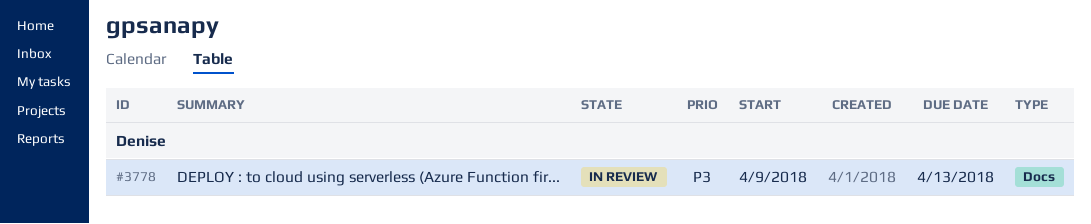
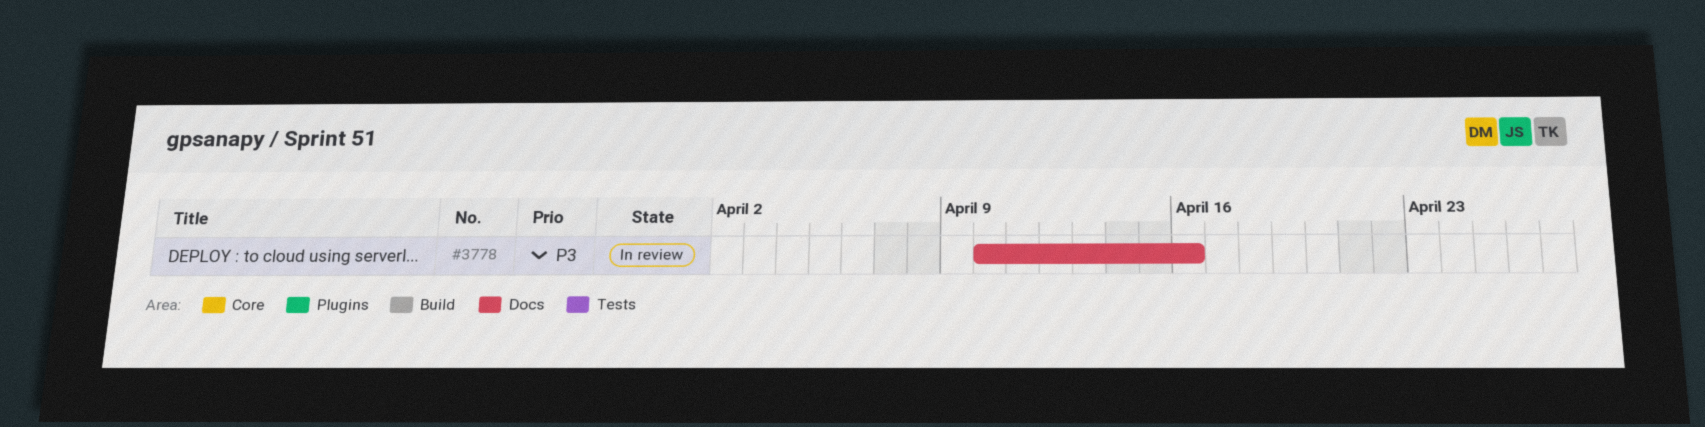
#3778, start: Apr 9 -> Apr 10
#3778, due: Apr 13 -> Apr 16

